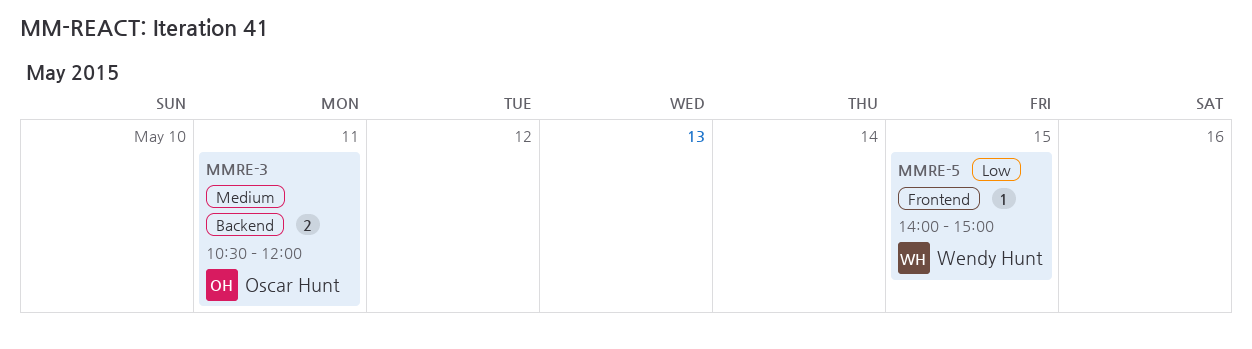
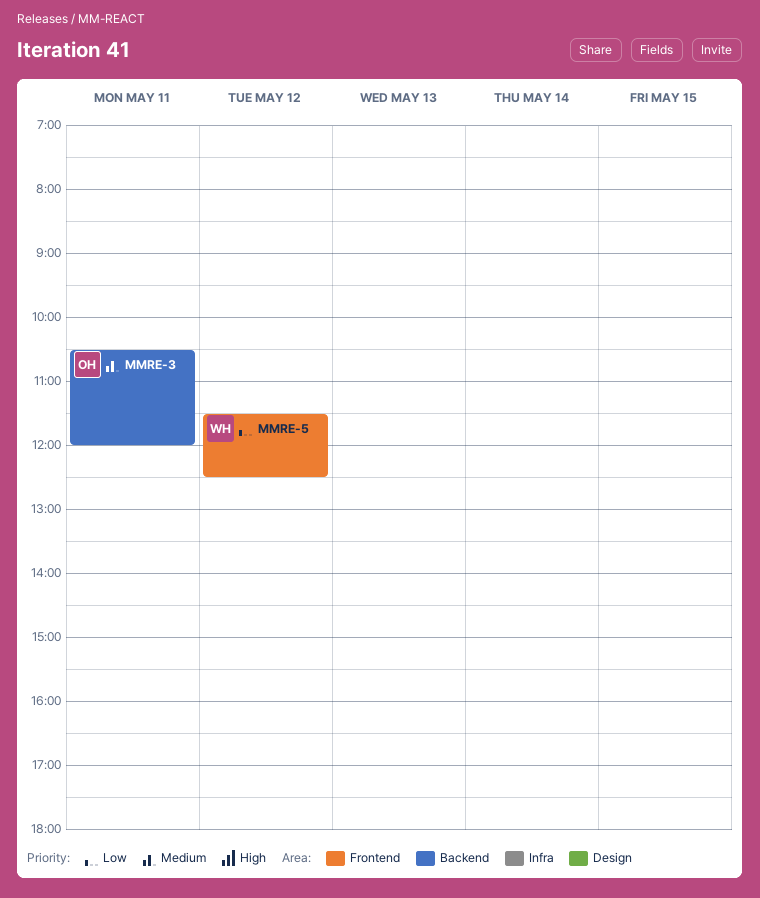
MMRE-5, day: May 15 -> May 12
MMRE-5, begins: 14:00 -> 11:30
MMRE-5, ends: 15:00 -> 12:30

